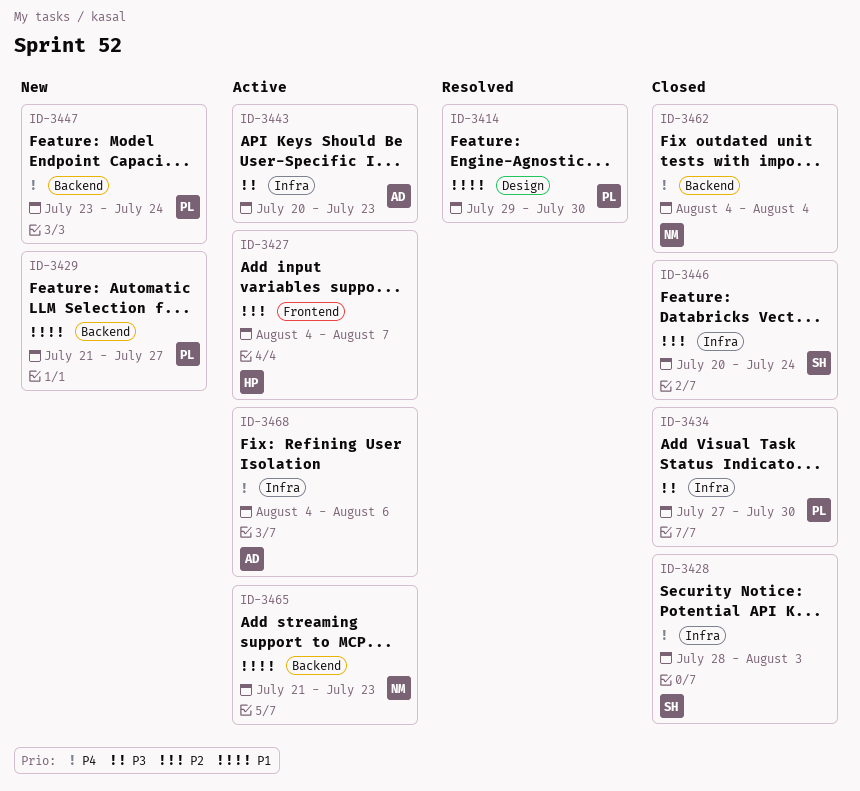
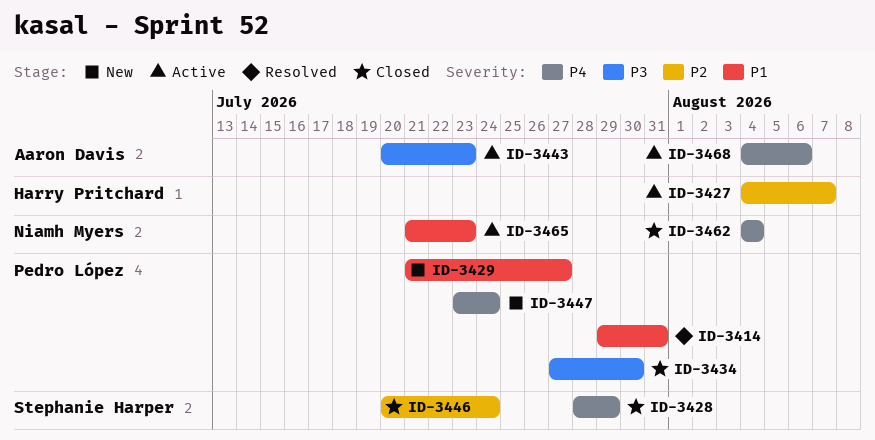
ID-3414, due: Jul 30 -> Jul 31
ID-3428, due: Aug 3 -> Jul 29

